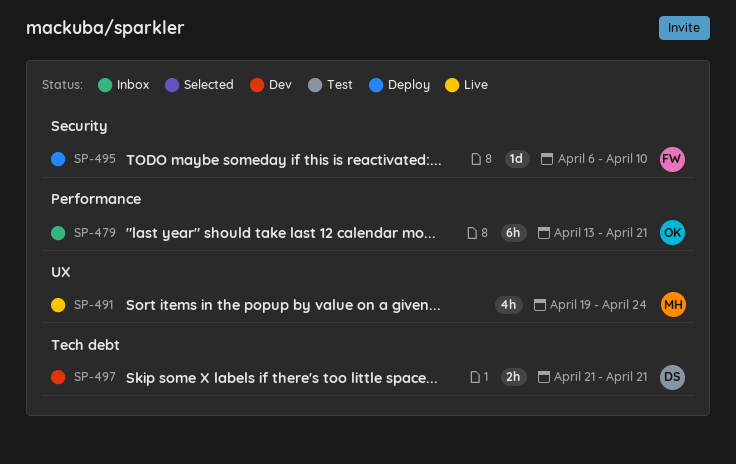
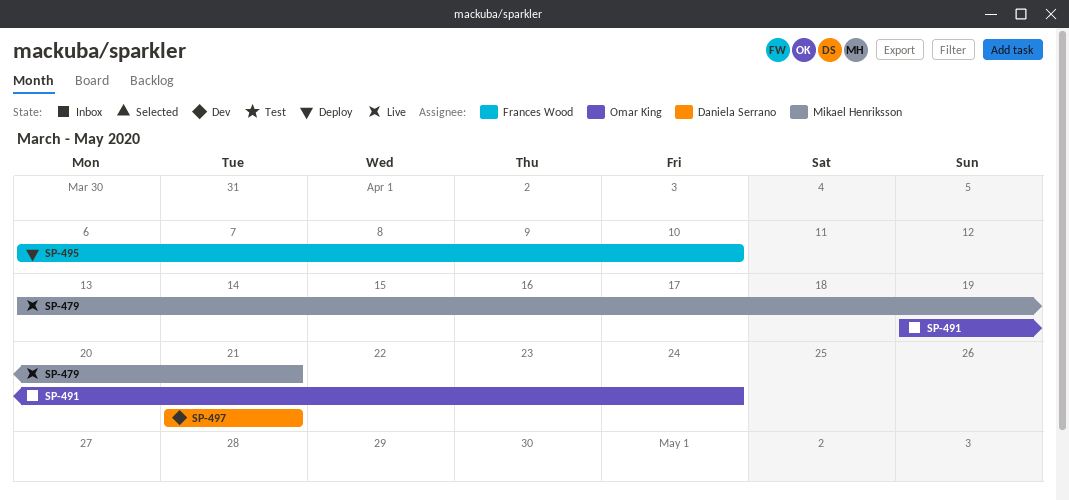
SP-479, status: Inbox -> Live
SP-479, owner: Omar King -> Mikael Henriksson
SP-491, status: Live -> Inbox
SP-491, owner: Mikael Henriksson -> Omar King

